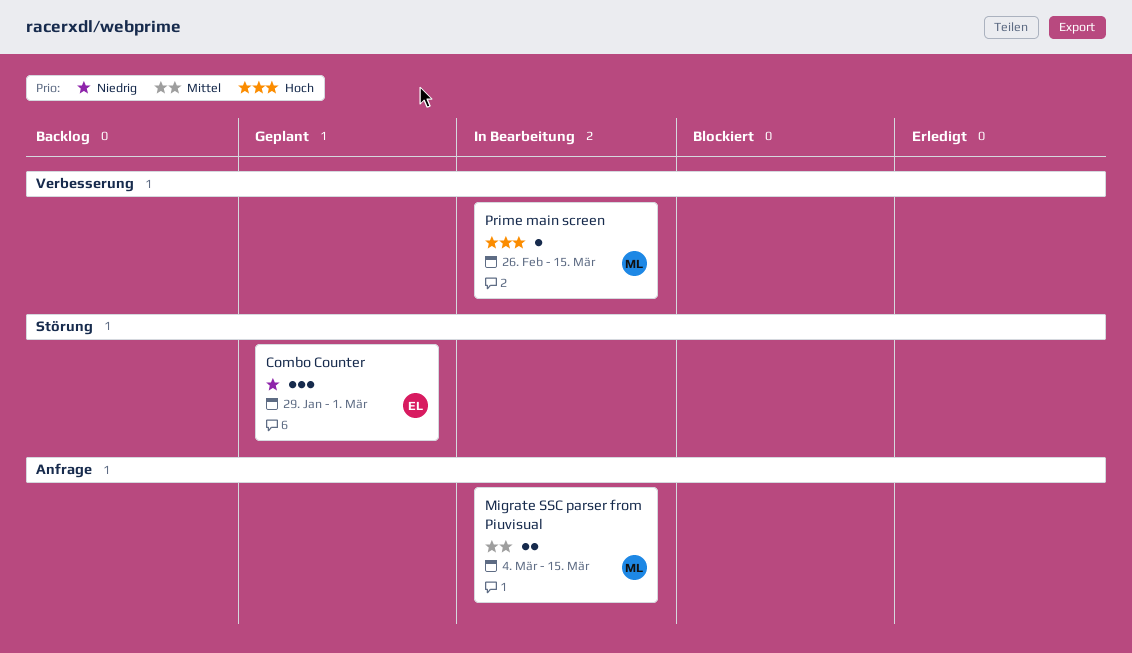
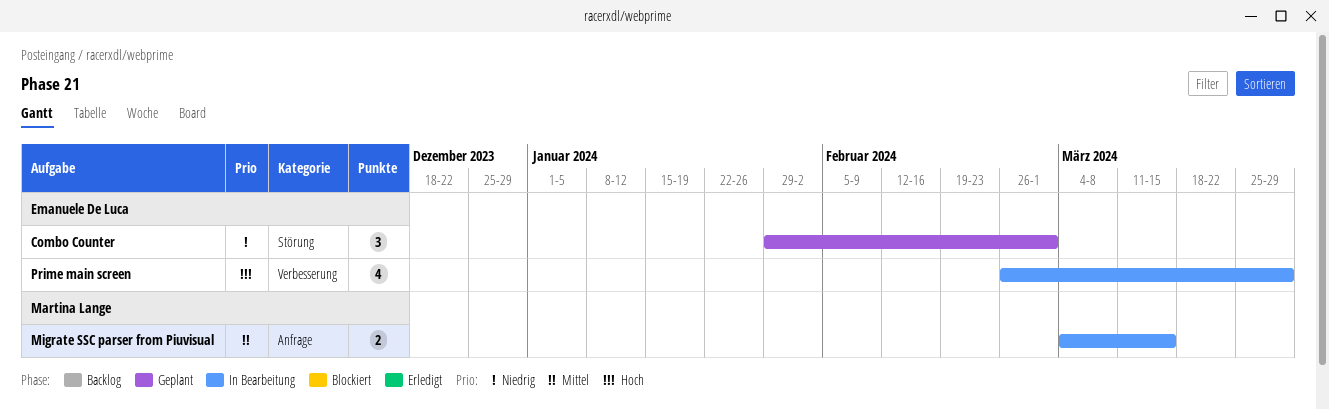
Prime main screen, owner: Martina Lange -> Emanuele De Luca
Prime main screen, estimate: 1 -> 4
Prime main screen, due: Mar 15 -> Mar 29

